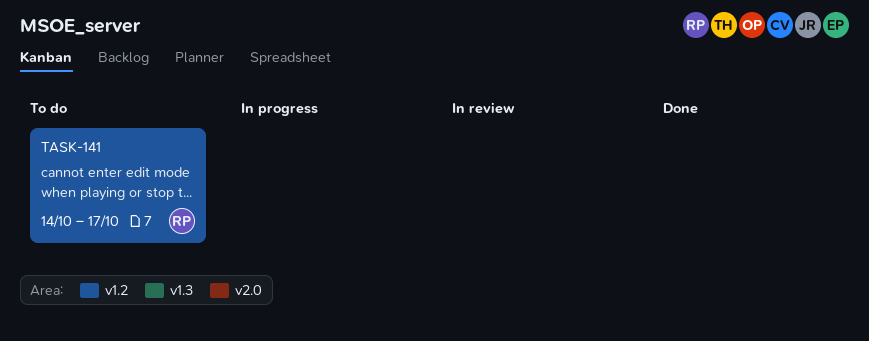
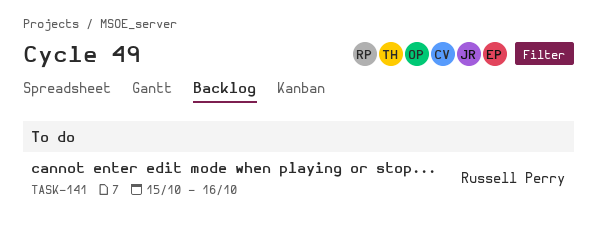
TASK-141, start: Oct 14 -> Oct 15
TASK-141, due: Oct 17 -> Oct 16

